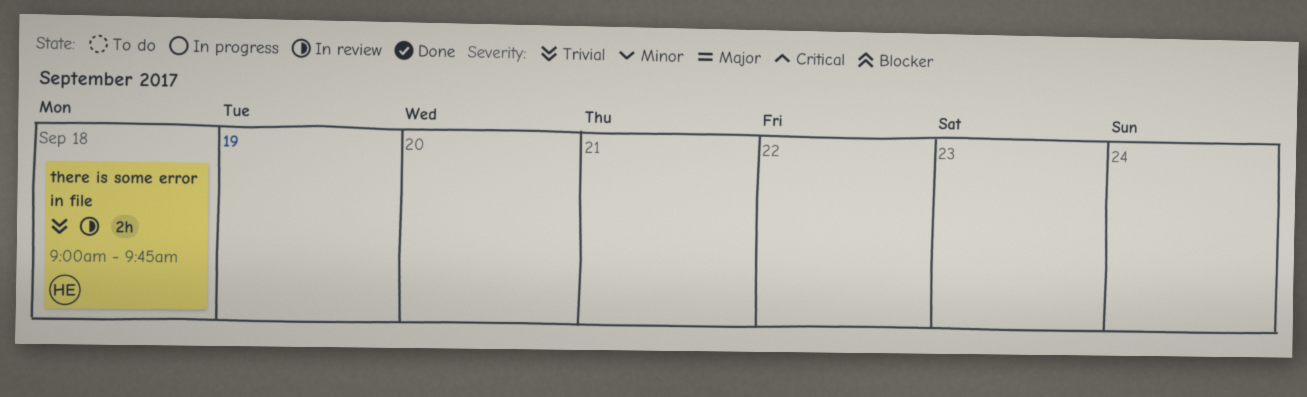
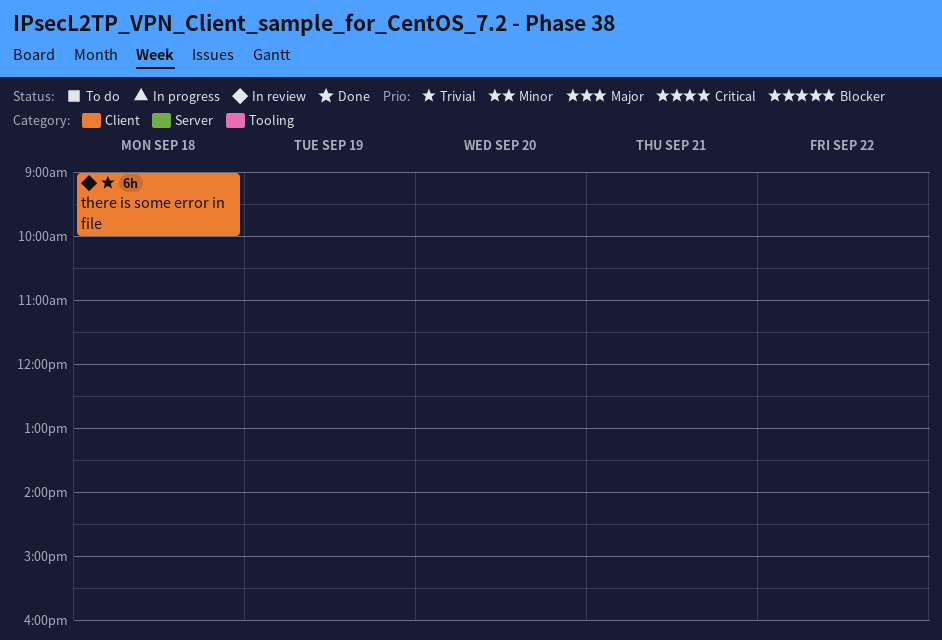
there is some error in file, estimate: 2h -> 6h
there is some error in file, ends: 09:45 -> 10:00

